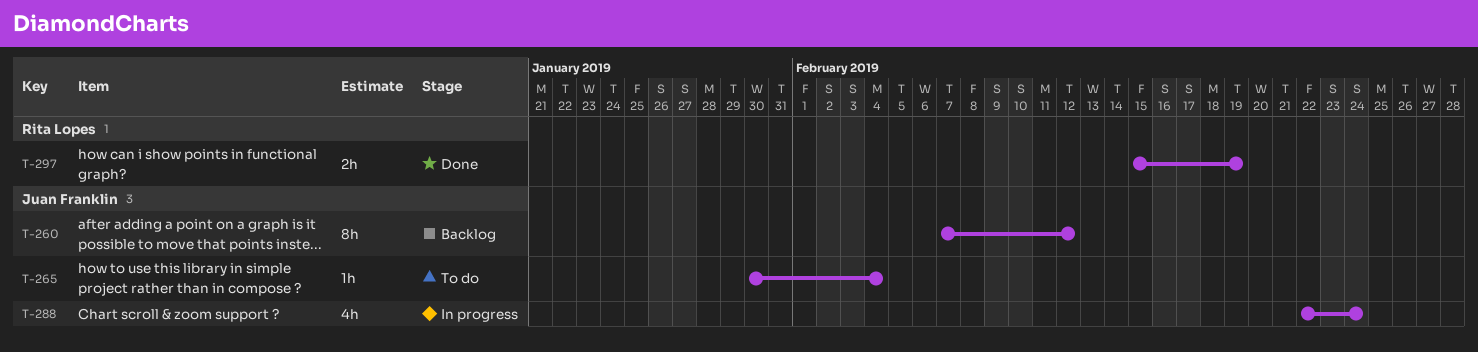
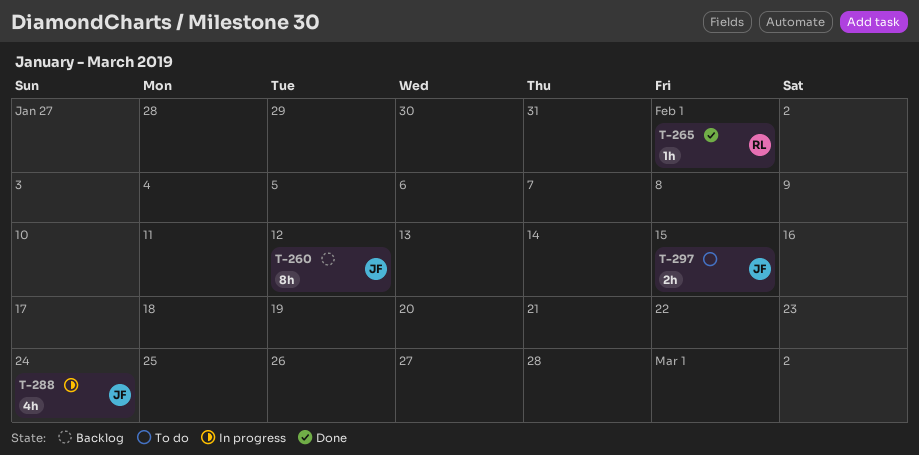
T-265, status: To do -> Done
T-265, owner: Juan Franklin -> Rita Lopes
T-265, due: Feb 4 -> Feb 1
T-297, status: Done -> To do
T-297, owner: Rita Lopes -> Juan Franklin
T-297, due: Feb 19 -> Feb 15

